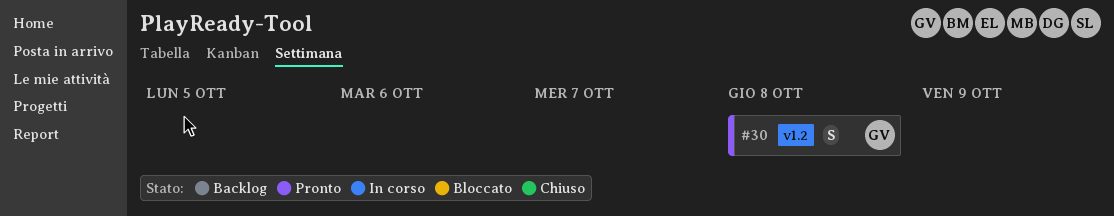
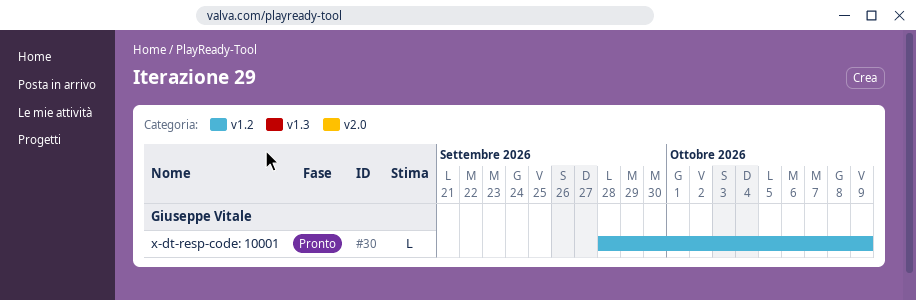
#30, estimate: S -> L
#30, due: Oct 8 -> Oct 9

